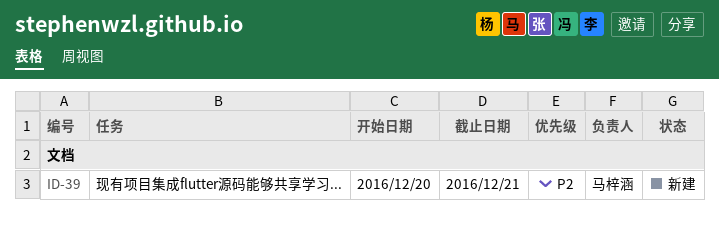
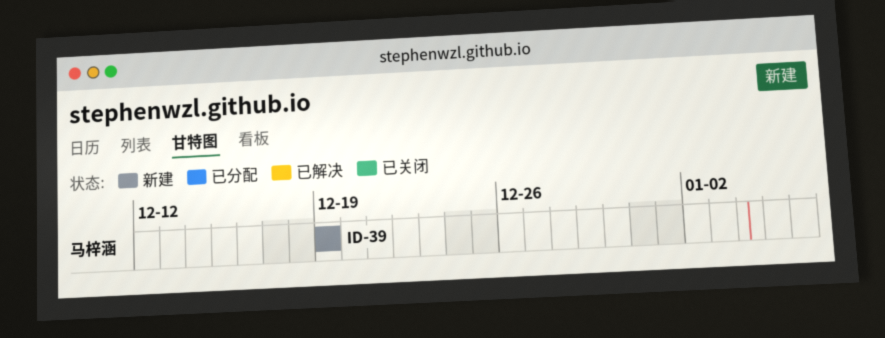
ID-39, start: Dec 20 -> Dec 19
ID-39, due: Dec 21 -> Dec 19

